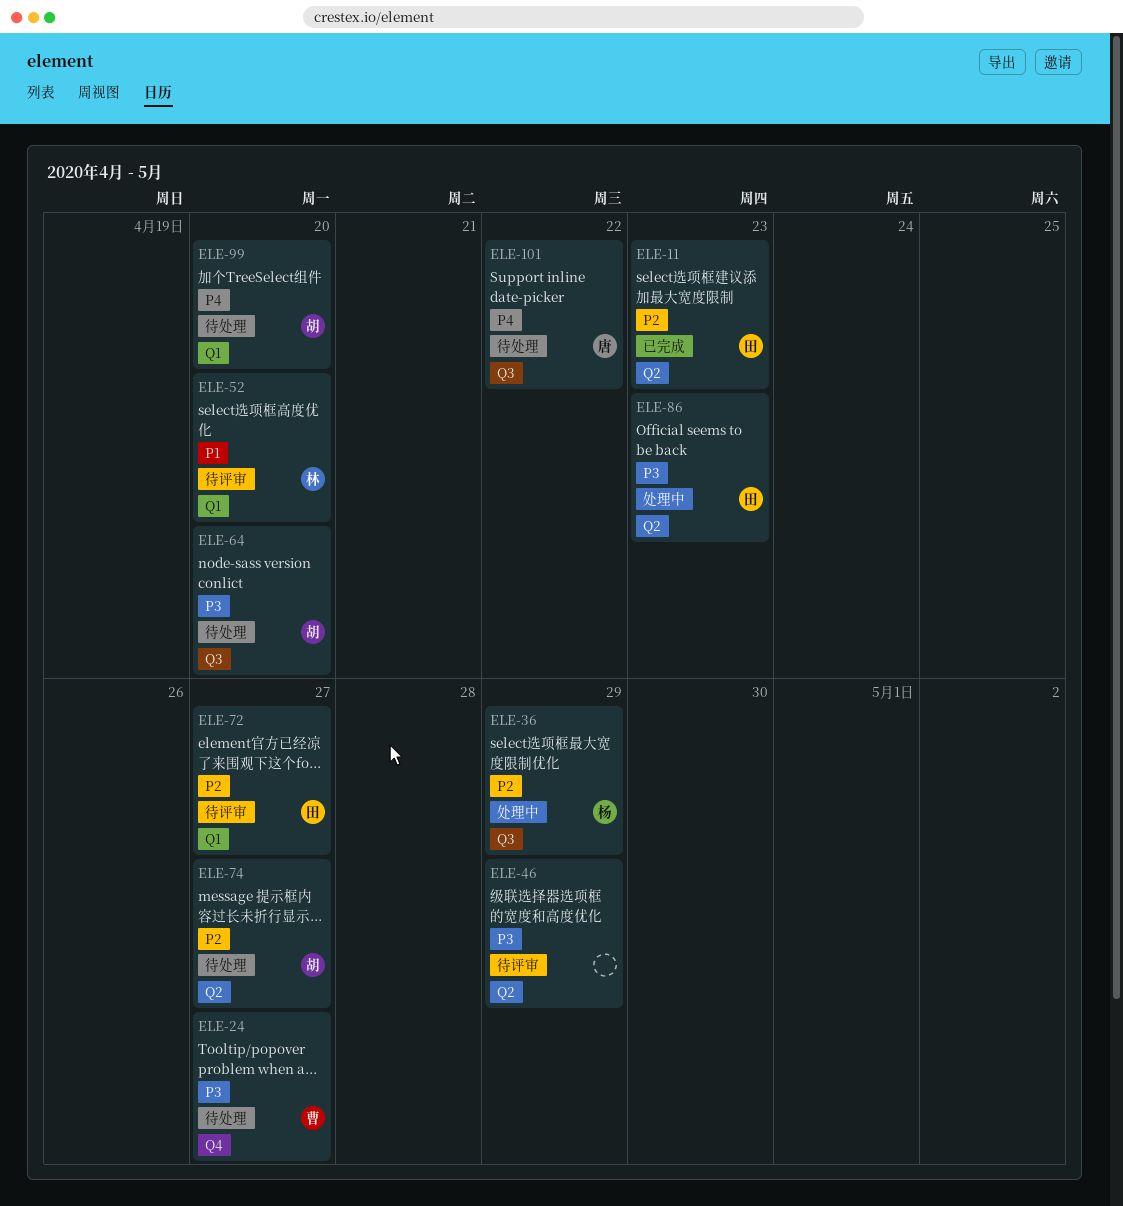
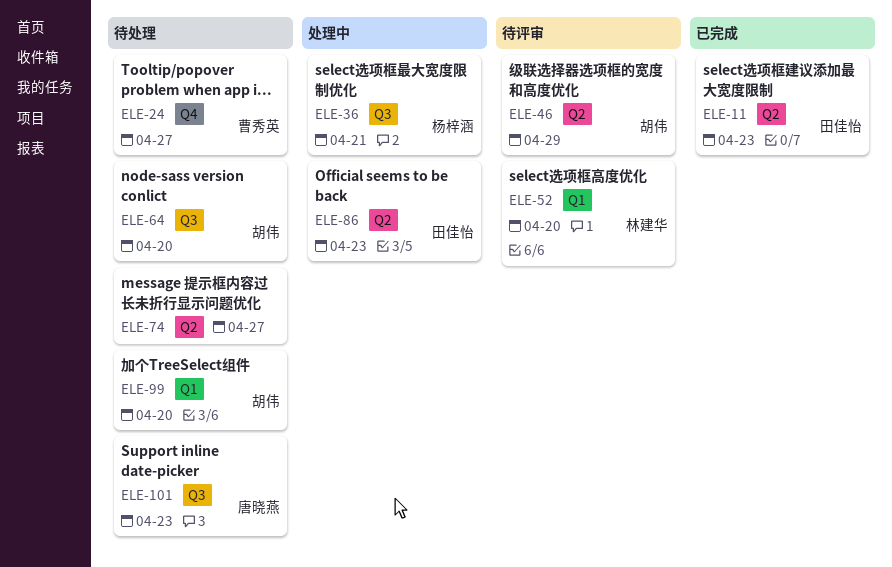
ELE-36, due: Apr 29 -> Apr 21
ELE-46, owner: none -> 胡伟
ELE-72: present -> none
ELE-74, owner: 胡伟 -> none
ELE-101, due: Apr 22 -> Apr 23

